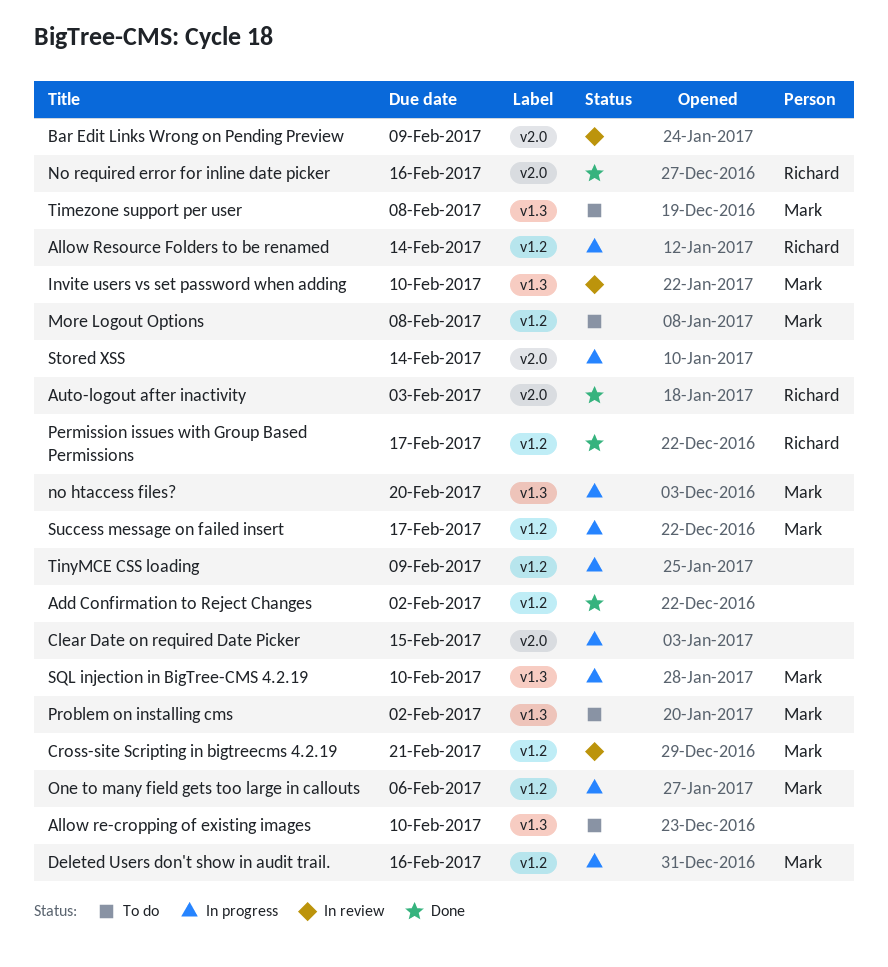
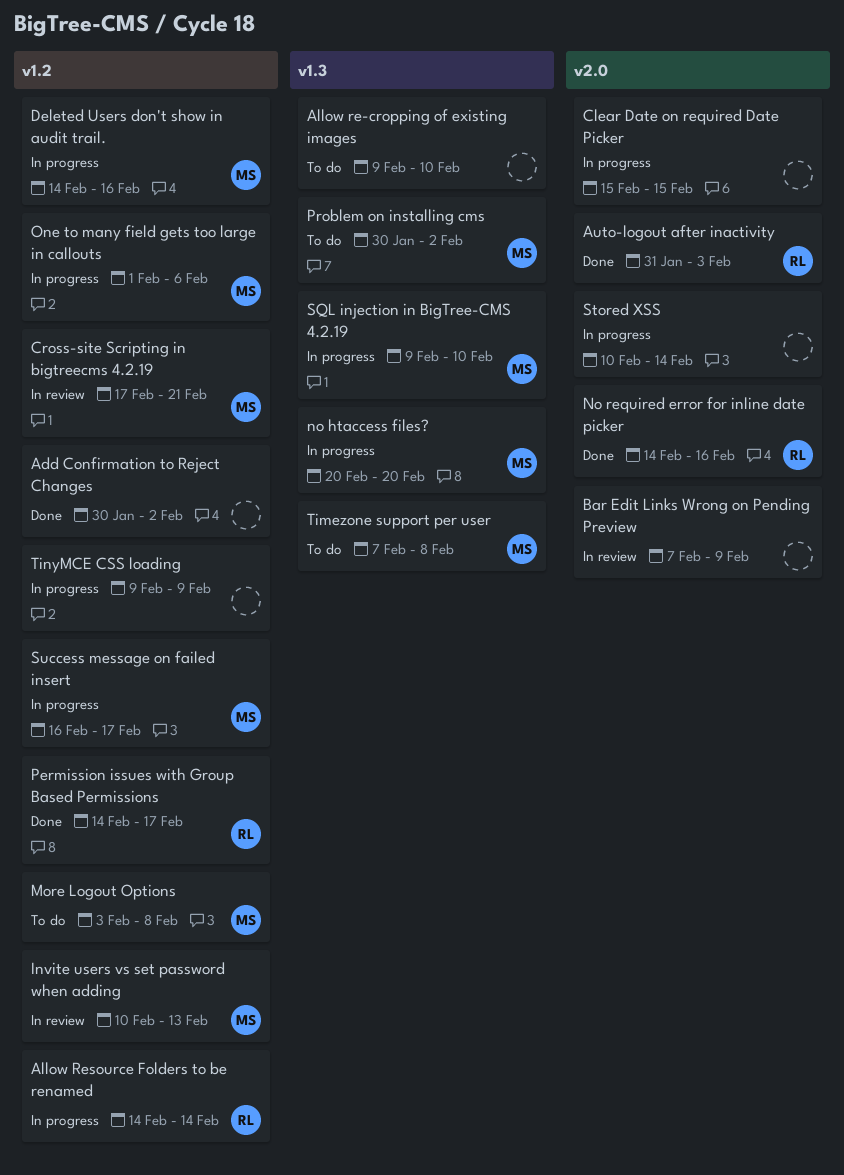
Invite users vs set password when adding, label: v1.3 -> v1.2
Invite users vs set password when adding, due: Feb 10 -> Feb 13

